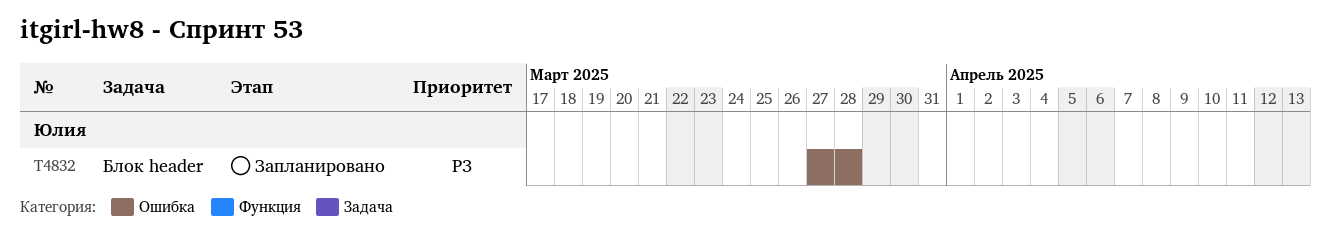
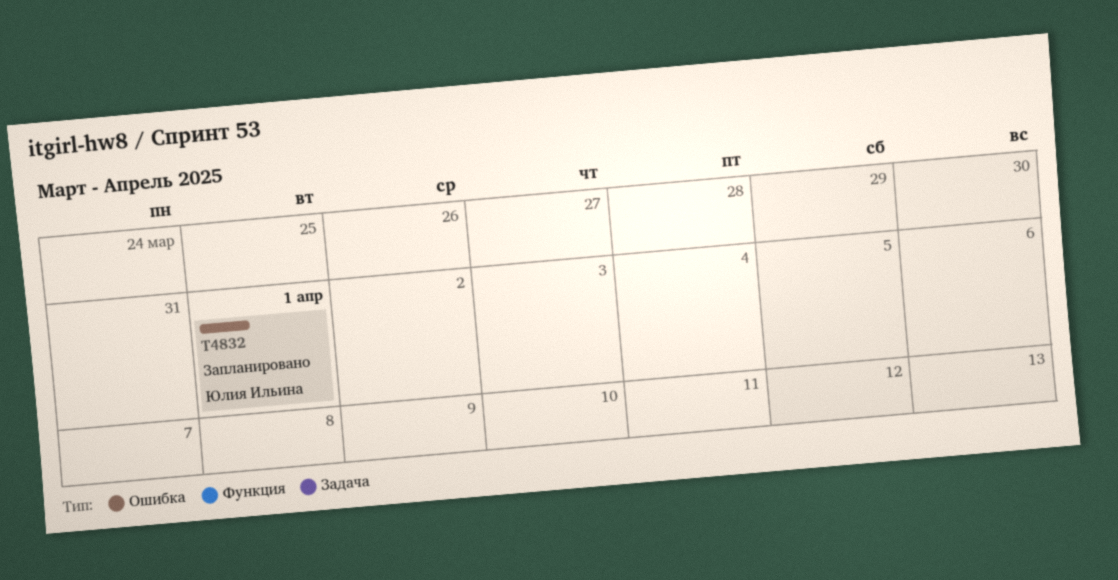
T4832, due: Mar 28 -> Apr 1

